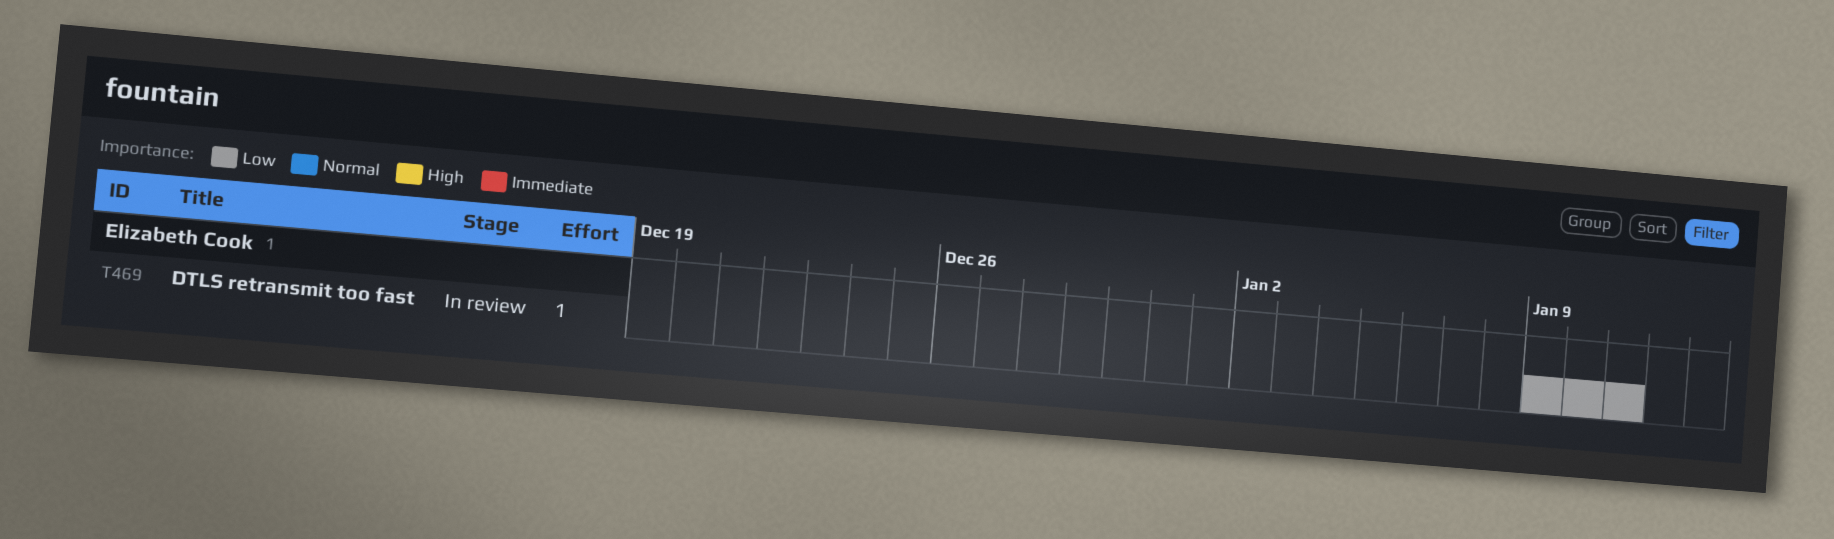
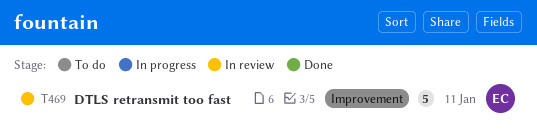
T469, estimate: 1 -> 5

